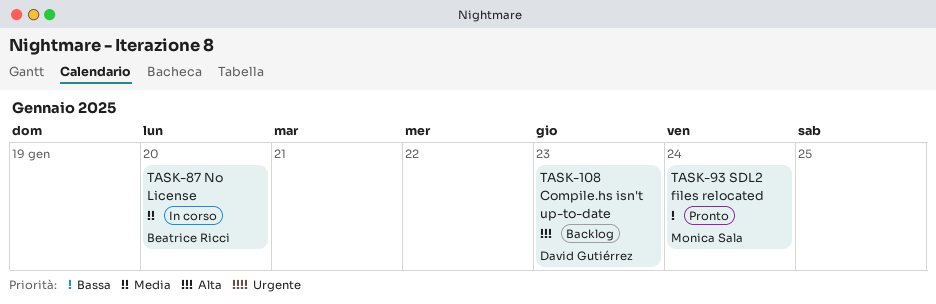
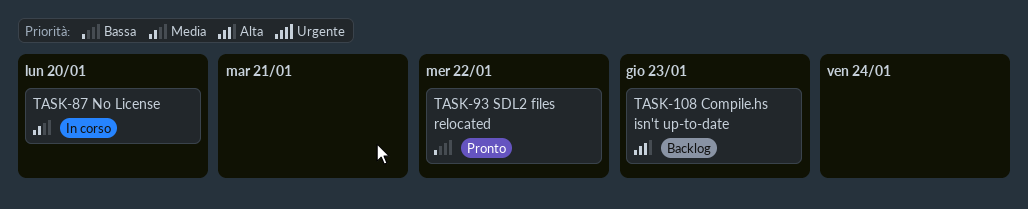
TASK-93, due: Jan 24 -> Jan 22

